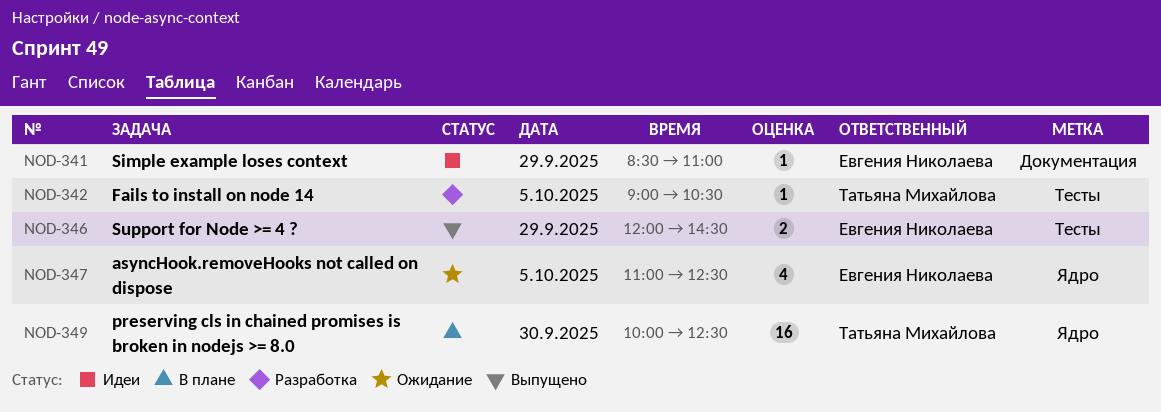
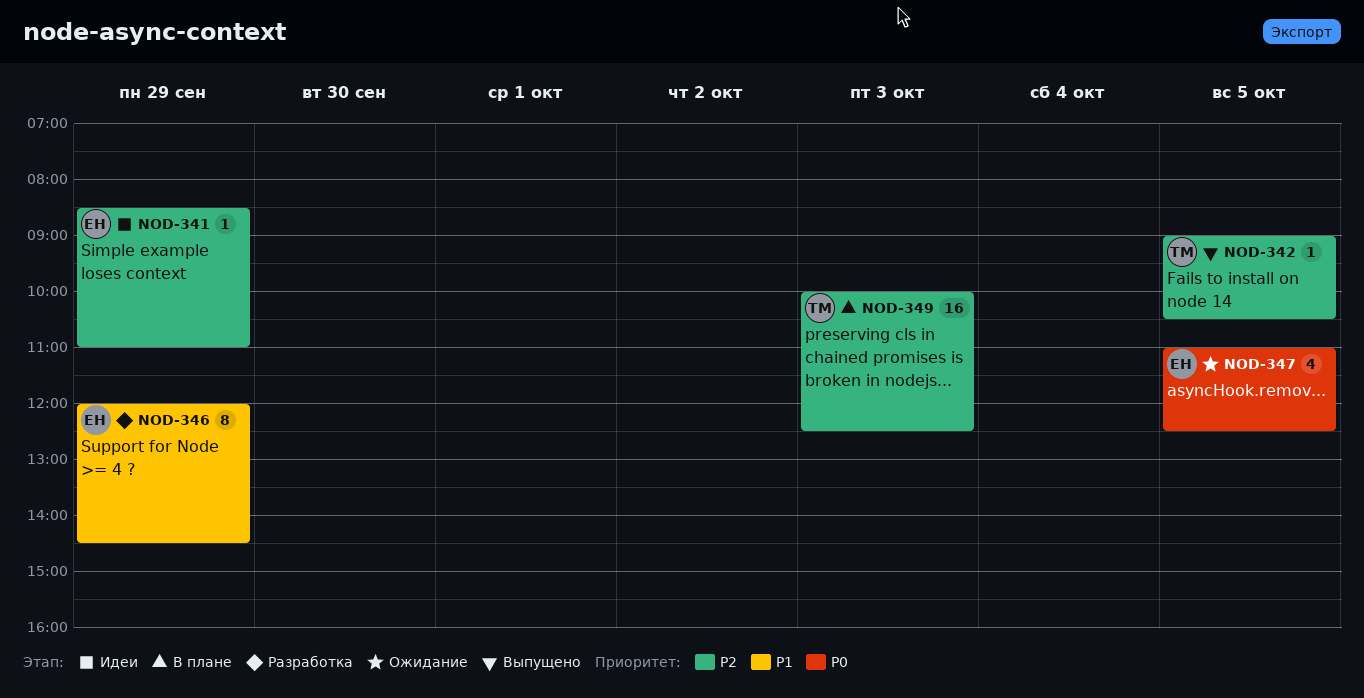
NOD-342, status: Разработка -> Выпущено
NOD-346, status: Выпущено -> Разработка
NOD-346, estimate: 2 -> 8
NOD-349, day: Sep 30 -> Oct 3

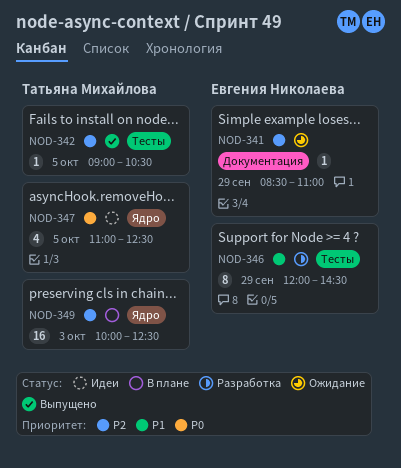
NOD-341, status: Идеи -> Ожидание
NOD-347, status: Ожидание -> Идеи
NOD-347, owner: Евгения Николаева -> Татьяна Михайлова

